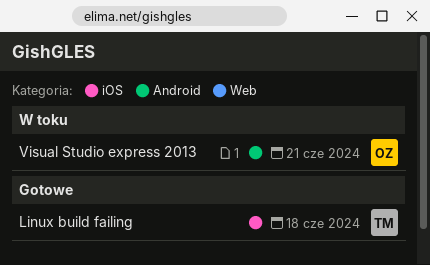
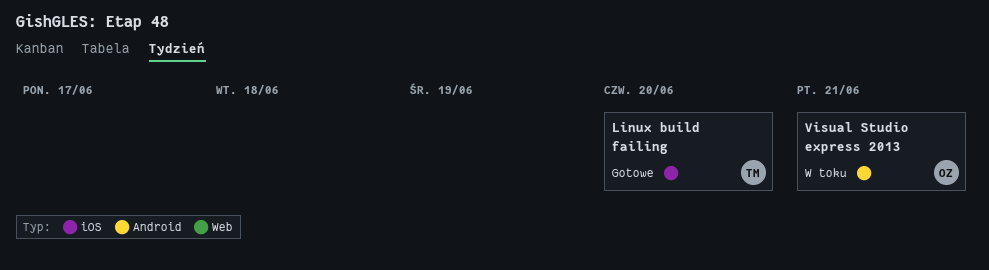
Linux build failing, due: Jun 18 -> Jun 20

